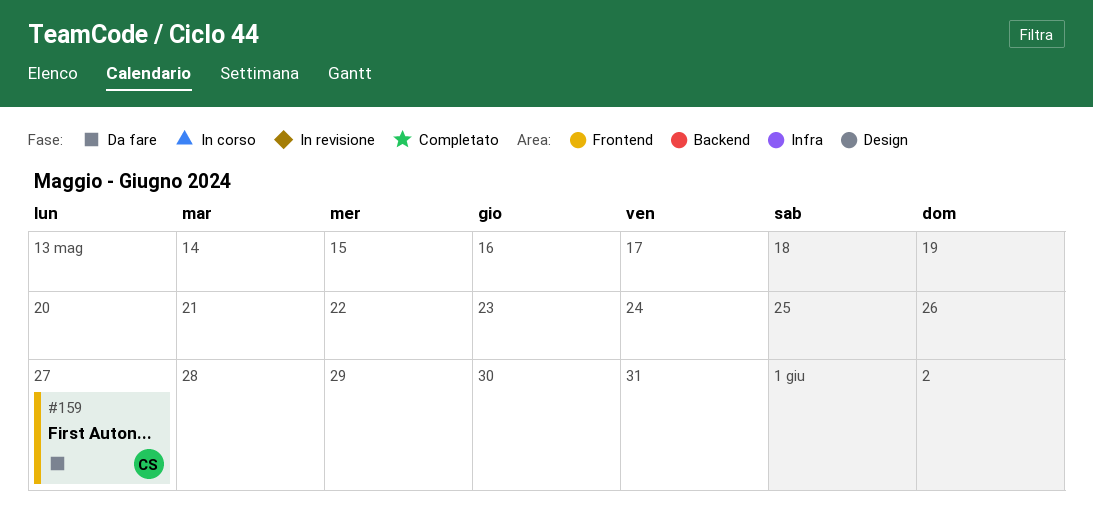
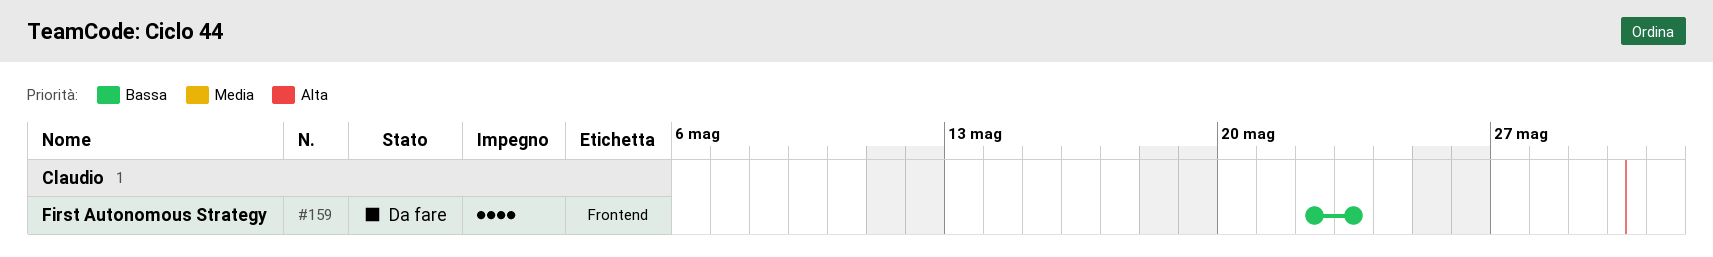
#159, due: May 27 -> May 23

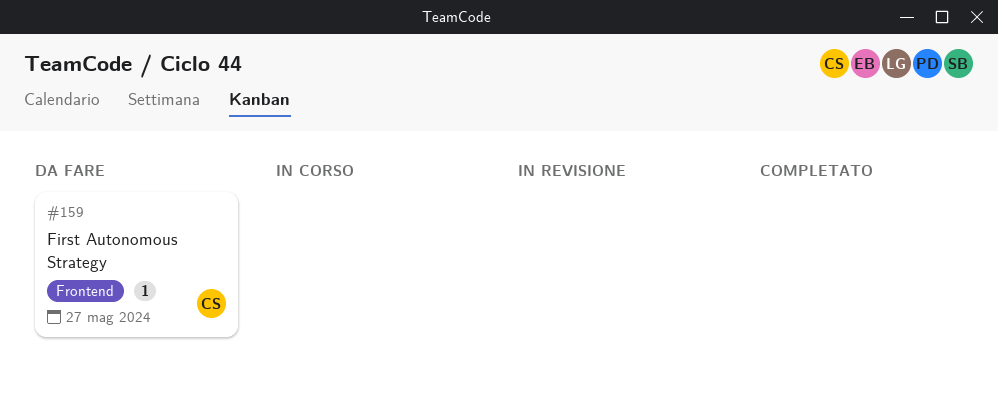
#159, estimate: 4 -> 1
#159, due: May 23 -> May 27

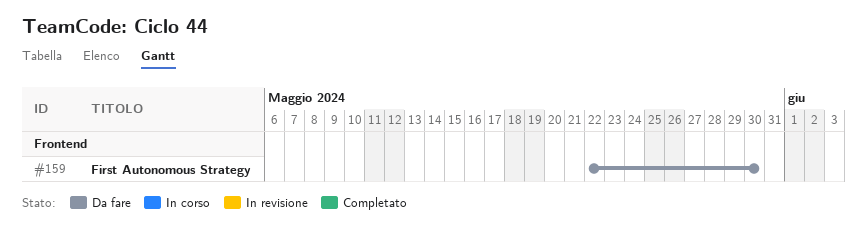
#159, due: May 27 -> May 30

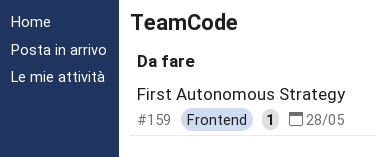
#159, due: May 30 -> May 28

